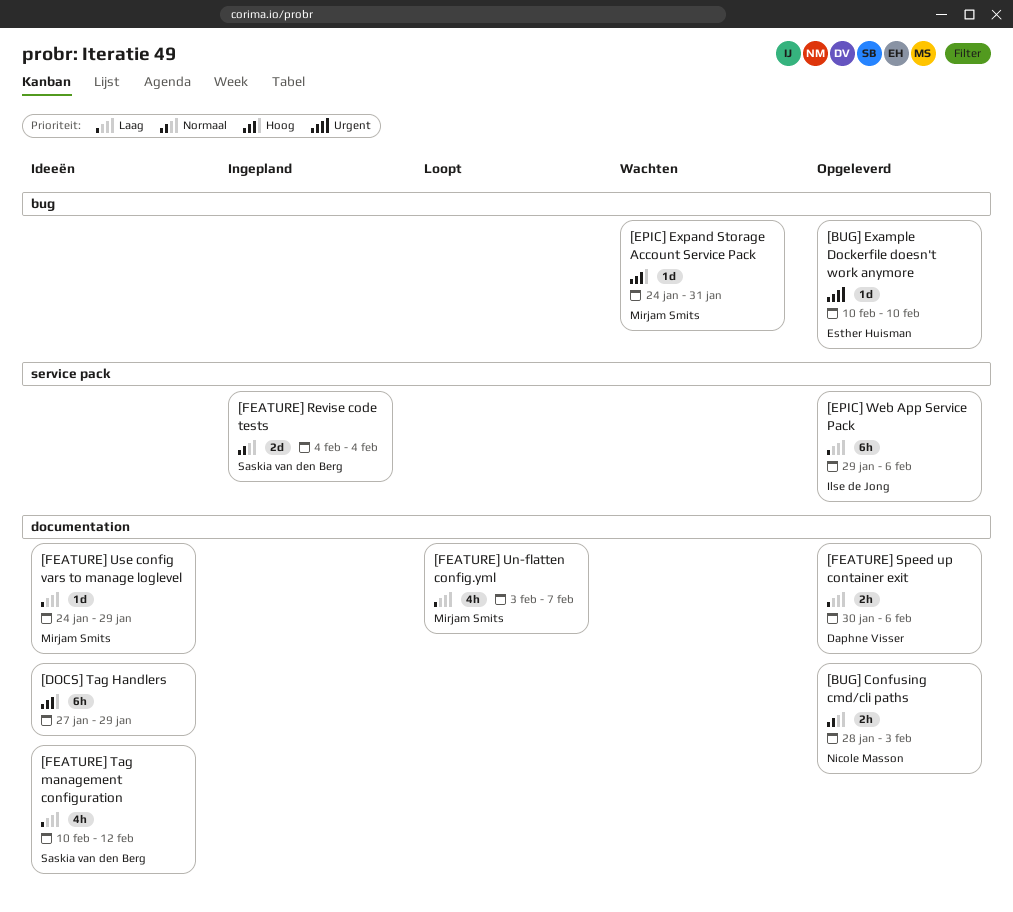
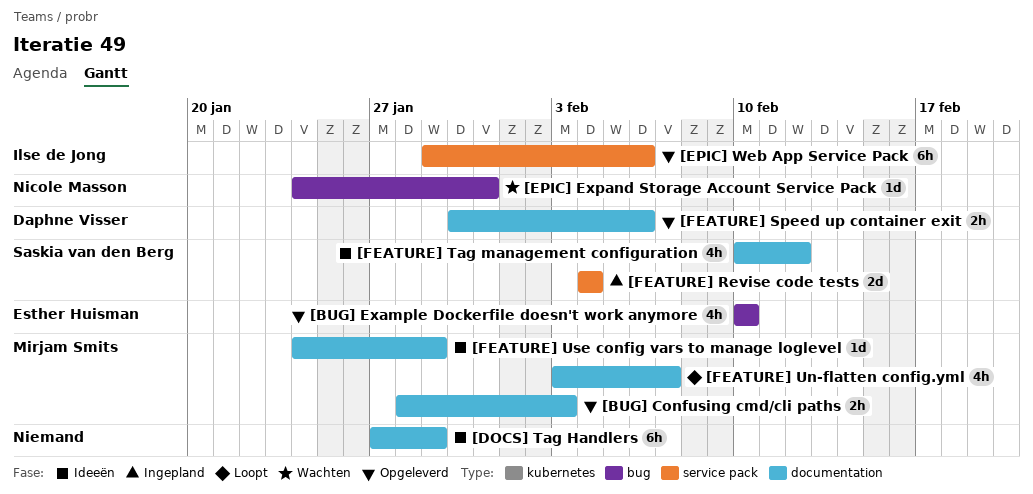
[BUG] Confusing cmd/cli paths, owner: Nicole Masson -> Mirjam Smits
[BUG] Example Dockerfile doesn't work anymore, estimate: 1d -> 4h
[EPIC] Expand Storage Account Service Pack, owner: Mirjam Smits -> Nicole Masson

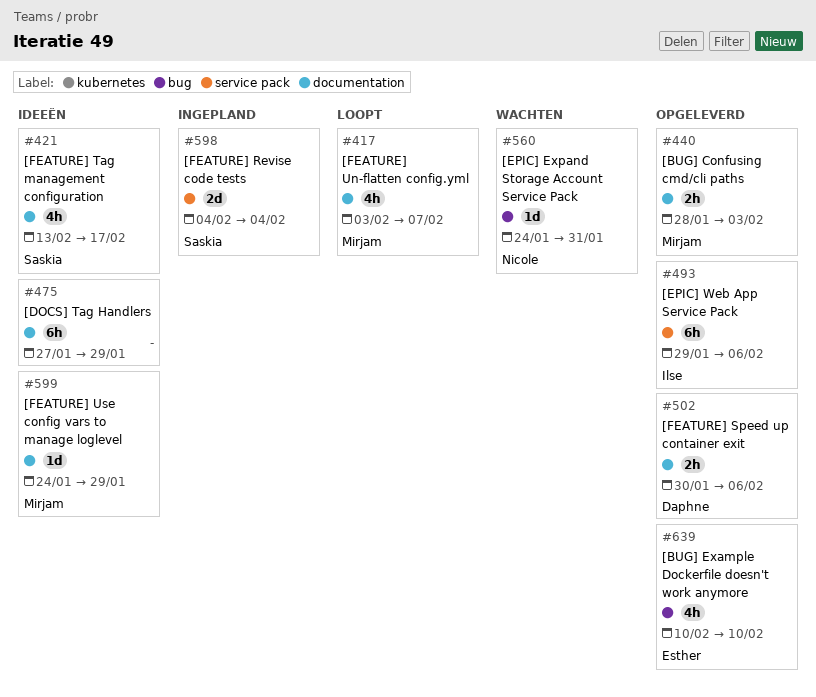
[FEATURE] Tag management configuration, start: Feb 10 -> Feb 13
[FEATURE] Tag management configuration, due: Feb 12 -> Feb 17

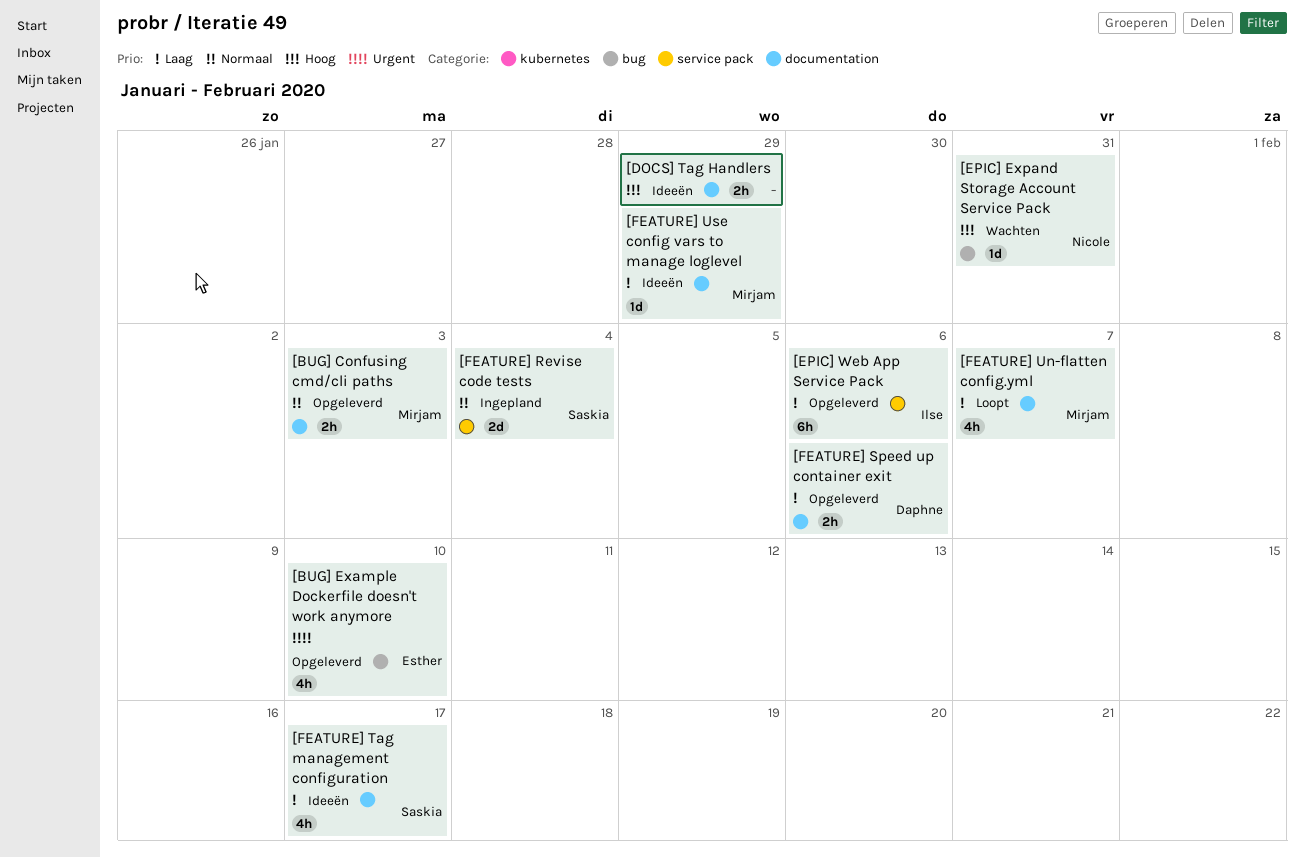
[DOCS] Tag Handlers, estimate: 6h -> 2h

